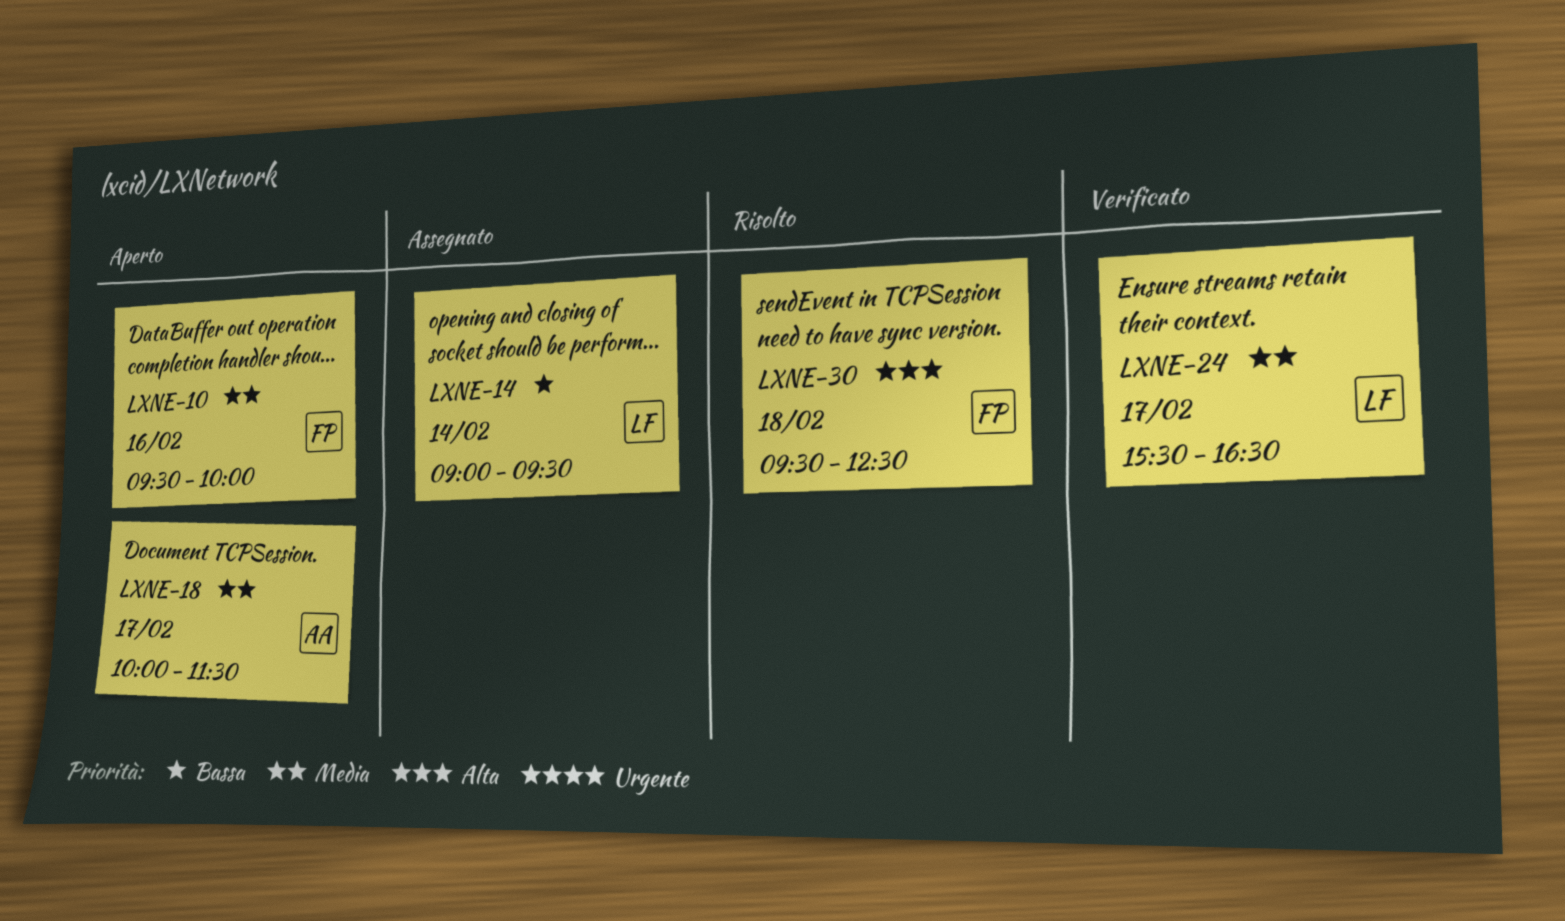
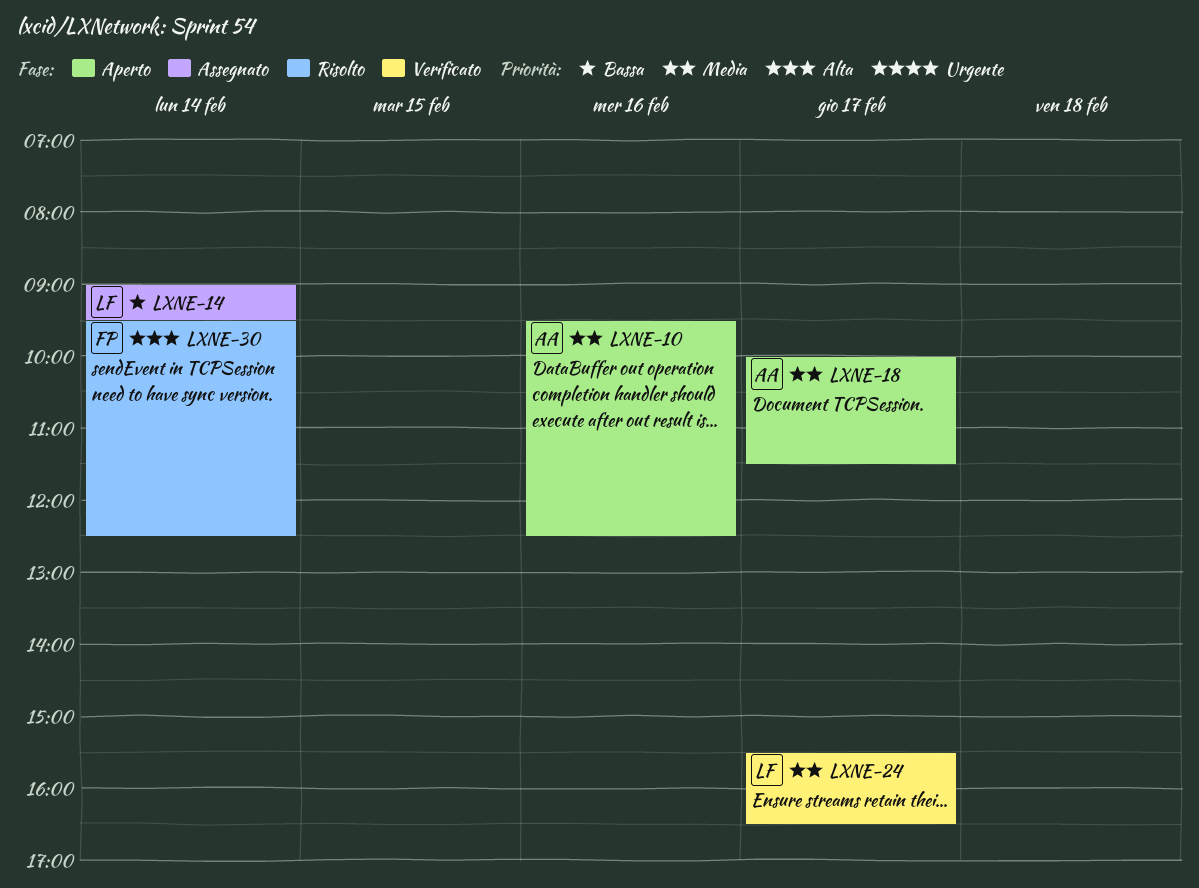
LXNE-10, owner: FP -> AA
LXNE-10, ends: 10:00 -> 12:30
LXNE-30, day: Feb 18 -> Feb 14

